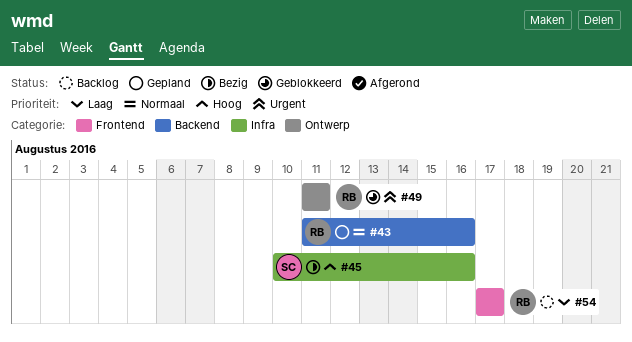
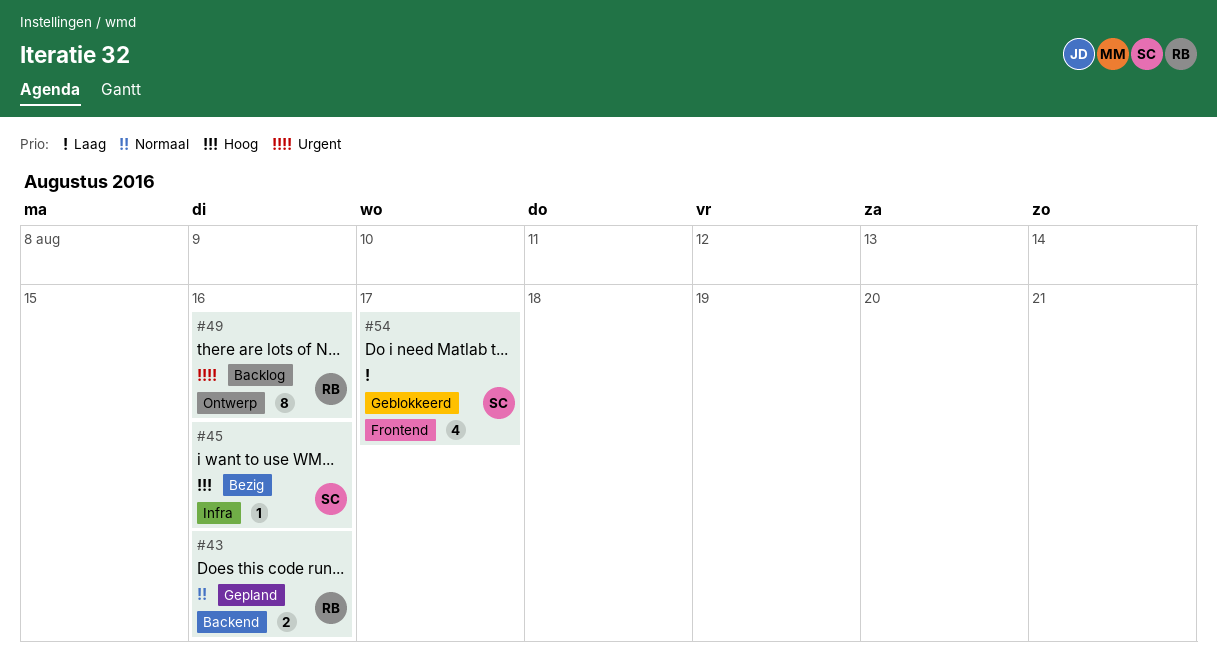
#49, status: Geblokkeerd -> Backlog
#49, due: Aug 11 -> Aug 16
#54, status: Backlog -> Geblokkeerd
#54, owner: RB -> SC

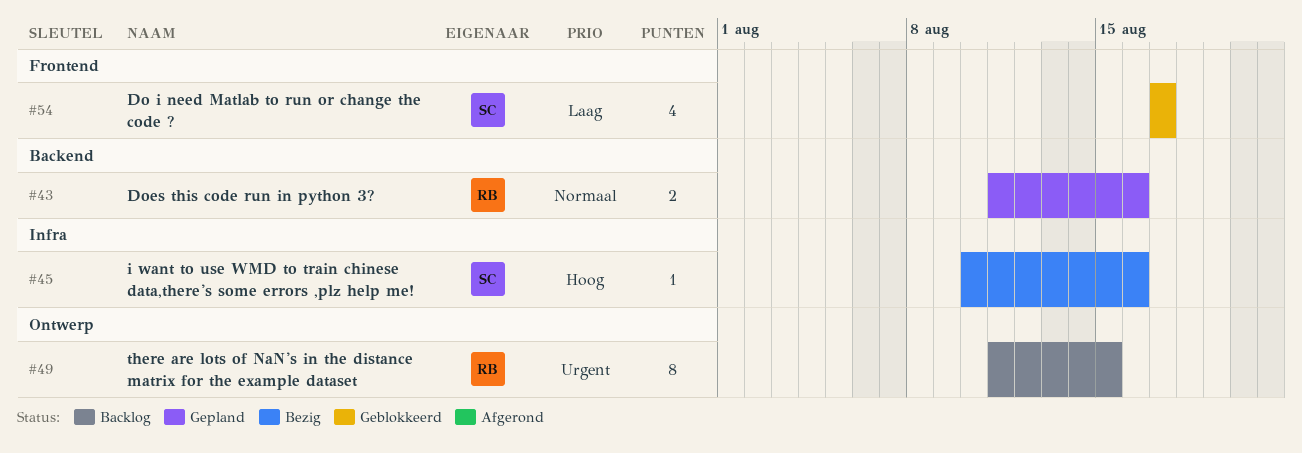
#49, due: Aug 16 -> Aug 15

